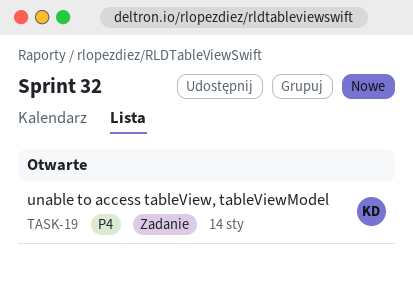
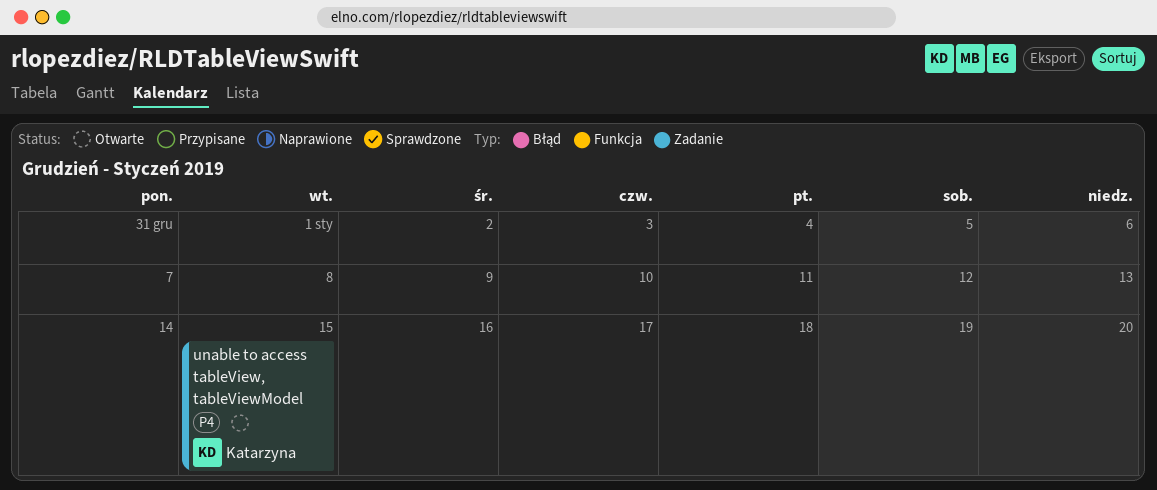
unable to access tableView, tableViewModel, due: Jan 14 -> Jan 15

